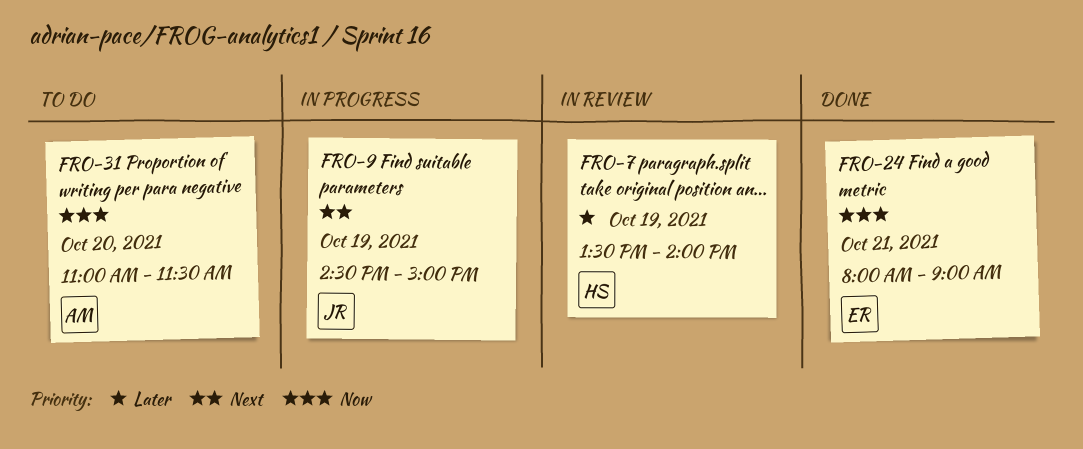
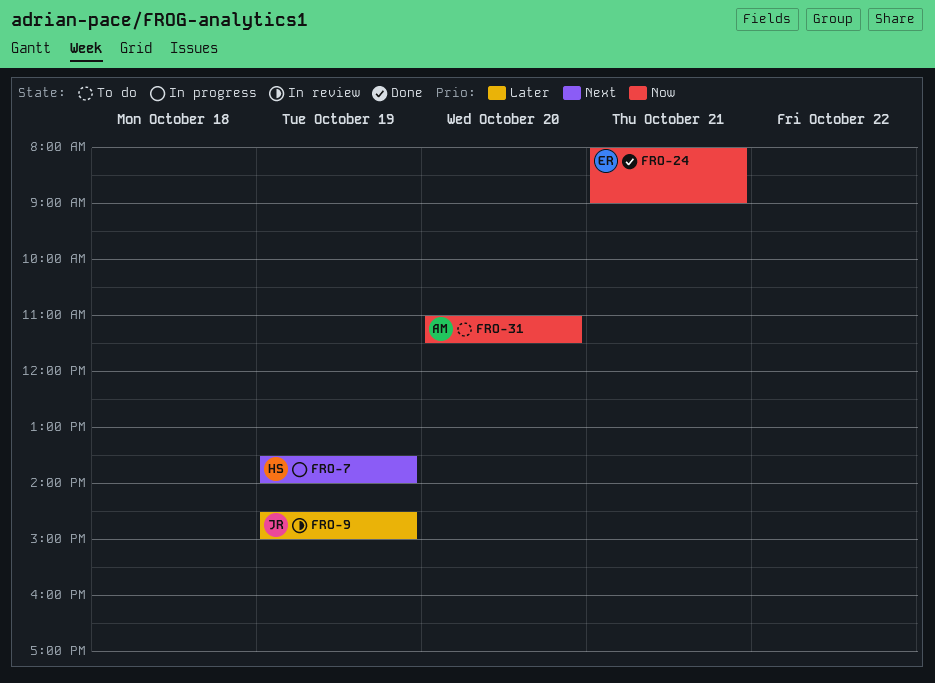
FRO-7, status: In review -> In progress
FRO-7, priority: Later -> Next
FRO-9, status: In progress -> In review
FRO-9, priority: Next -> Later

